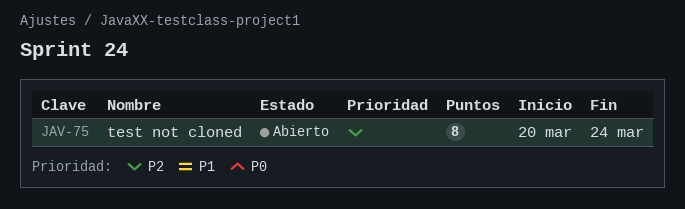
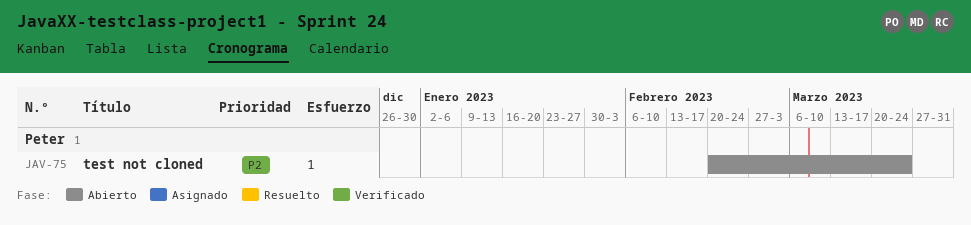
JAV-75, estimate: 8 -> 1
JAV-75, start: Mar 20 -> Feb 20

